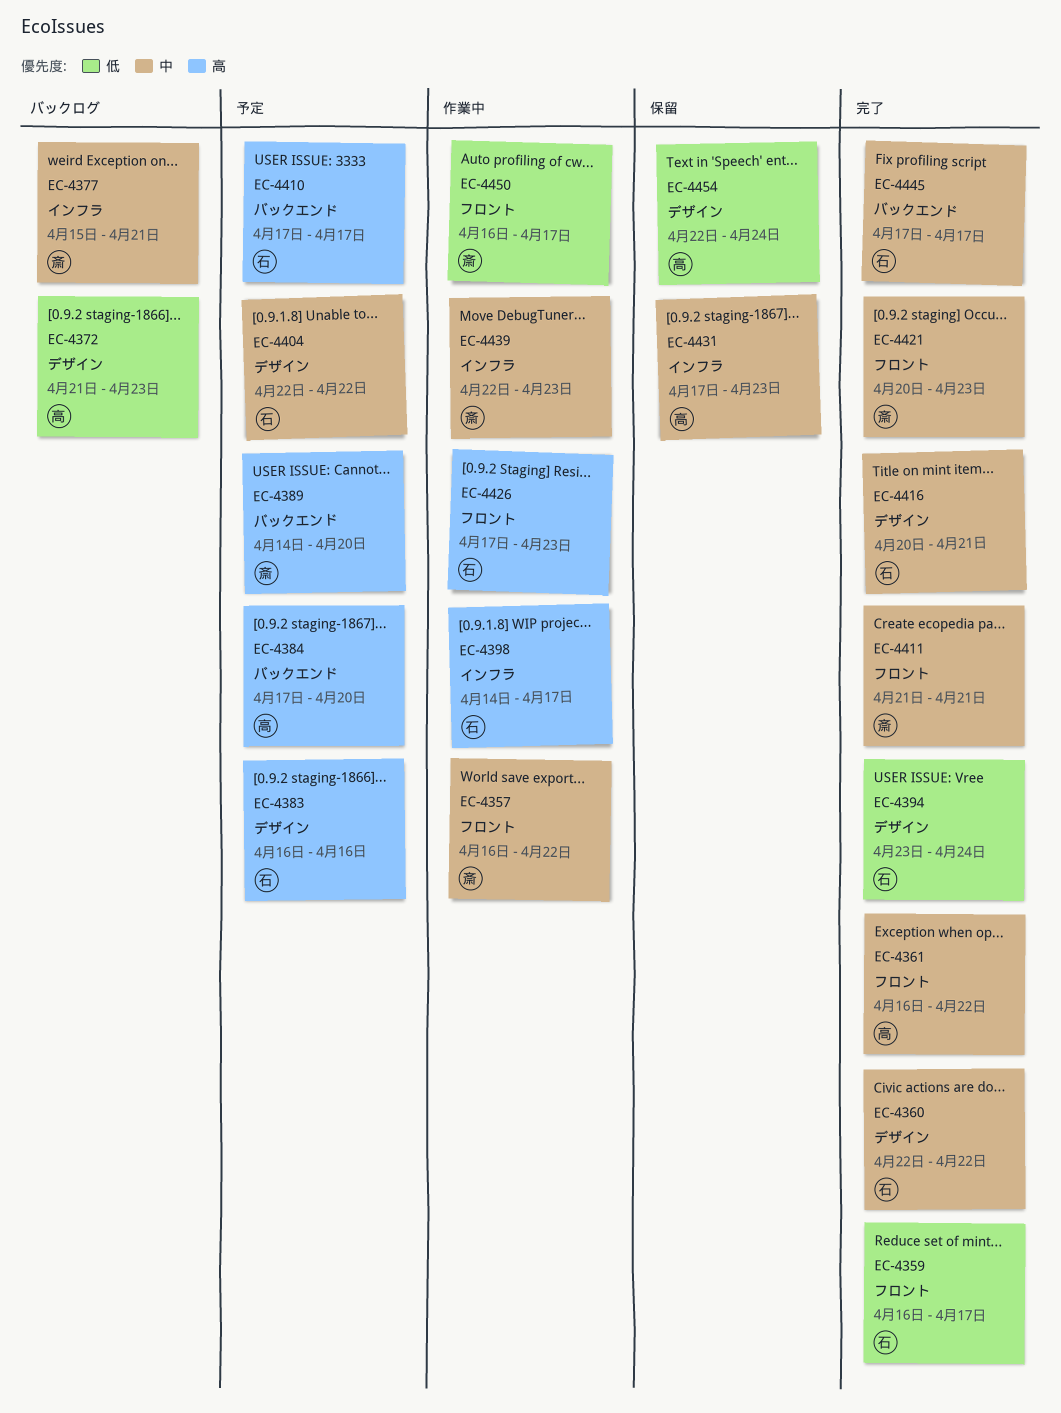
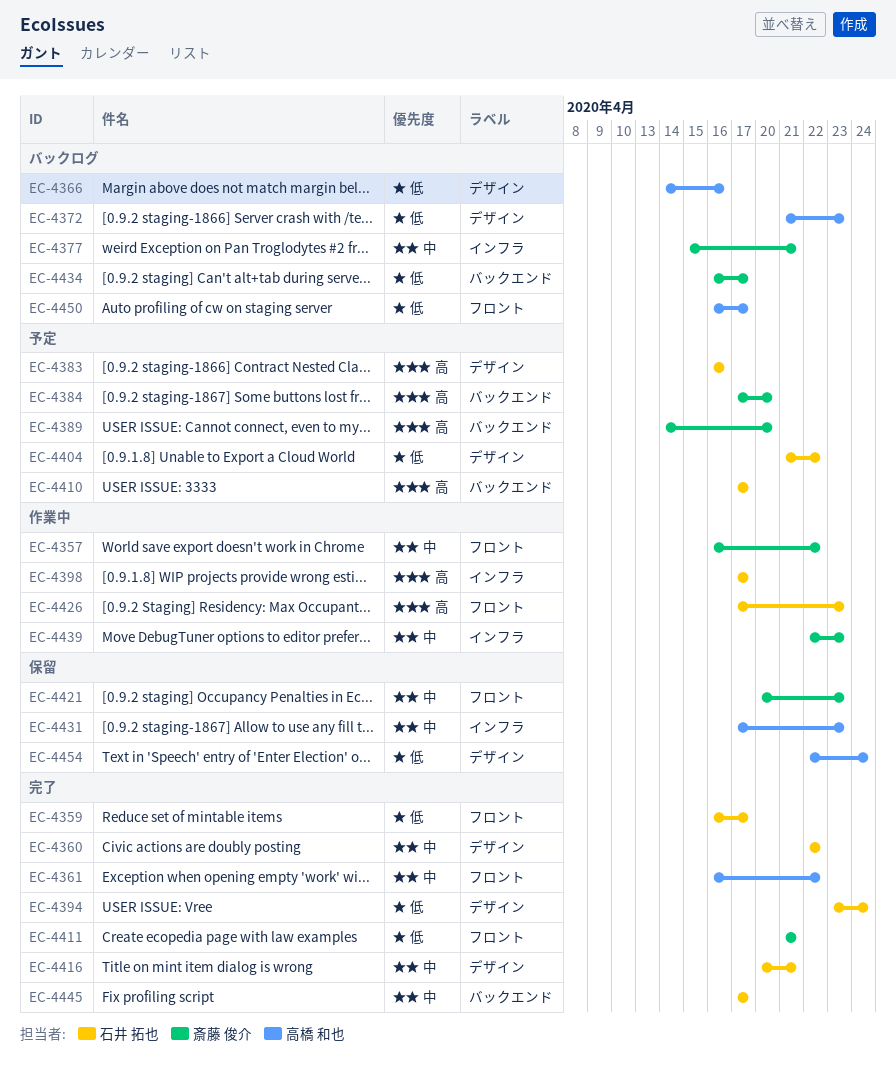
EC-4366: none -> present
EC-4384, owner: 高橋 和也 -> 斎藤 俊介
EC-4398, start: Apr 14 -> Apr 17
EC-4404, priority: 中 -> 低
EC-4404, start: Apr 22 -> Apr 21
EC-4411, priority: 中 -> 低
EC-4421, status: 完了 -> 保留
EC-4434: none -> present
EC-4450, status: 作業中 -> バックログ
EC-4450, owner: 斎藤 俊介 -> 高橋 和也

